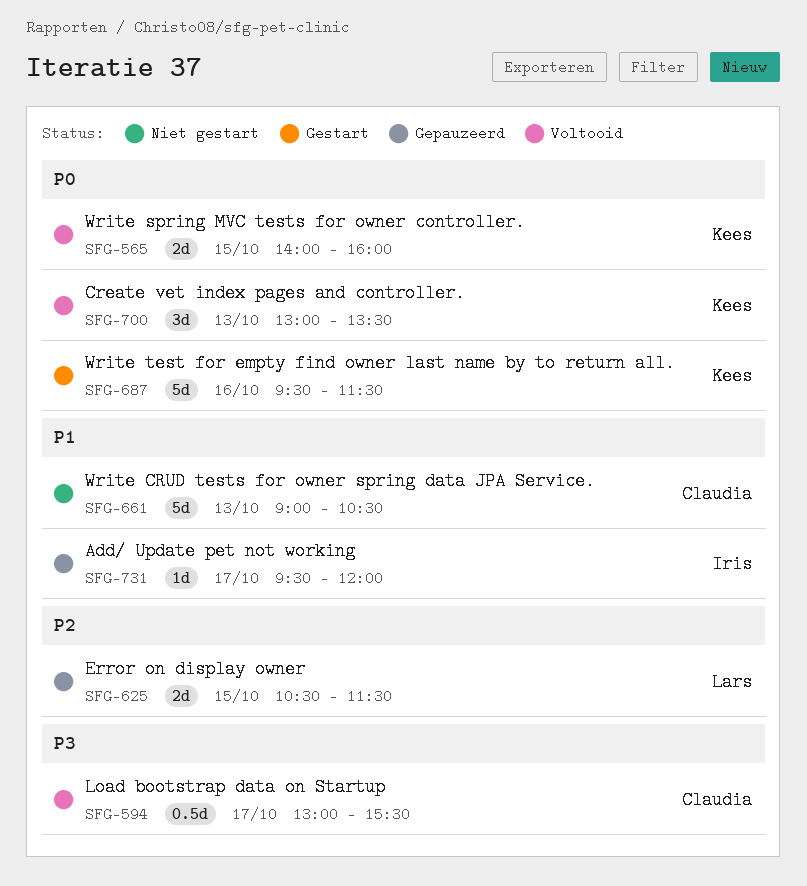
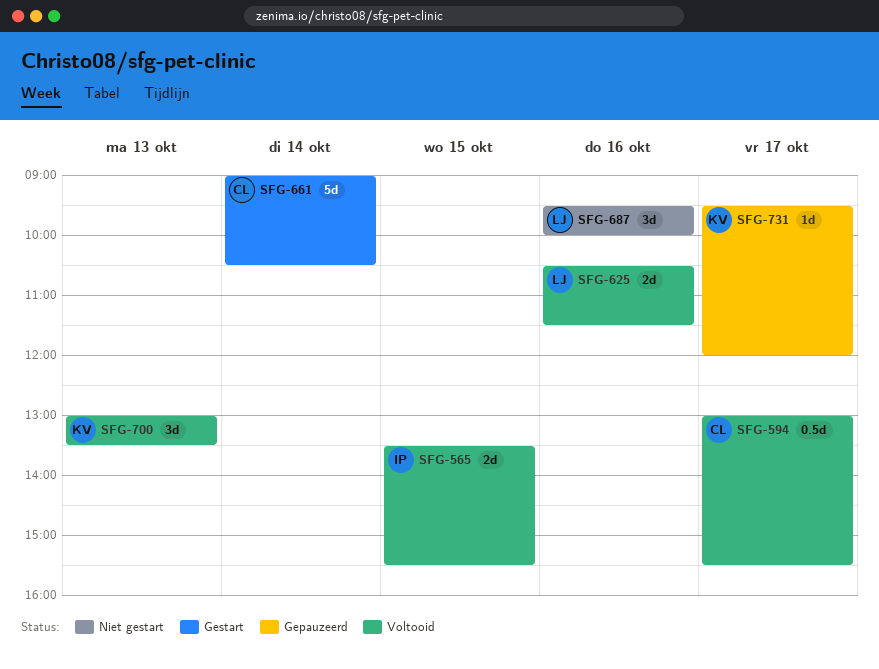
SFG-565, owner: Kees -> Iris
SFG-565, begins: 14:00 -> 13:30
SFG-565, ends: 16:00 -> 15:30
SFG-625, status: Gepauzeerd -> Voltooid
SFG-625, day: Oct 15 -> Oct 16
SFG-661, status: Niet gestart -> Gestart
SFG-661, day: Oct 13 -> Oct 14
SFG-687, status: Gestart -> Niet gestart
SFG-687, owner: Kees -> Lars
SFG-687, estimate: 5d -> 3d
SFG-687, ends: 11:30 -> 10:00
SFG-731, owner: Iris -> Kees

